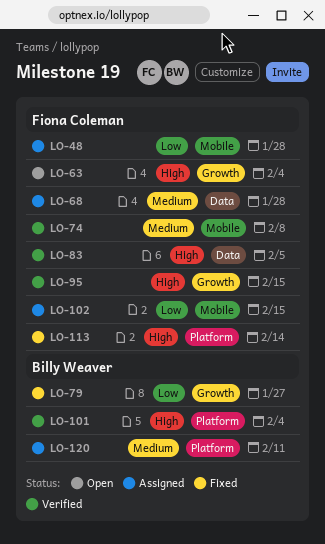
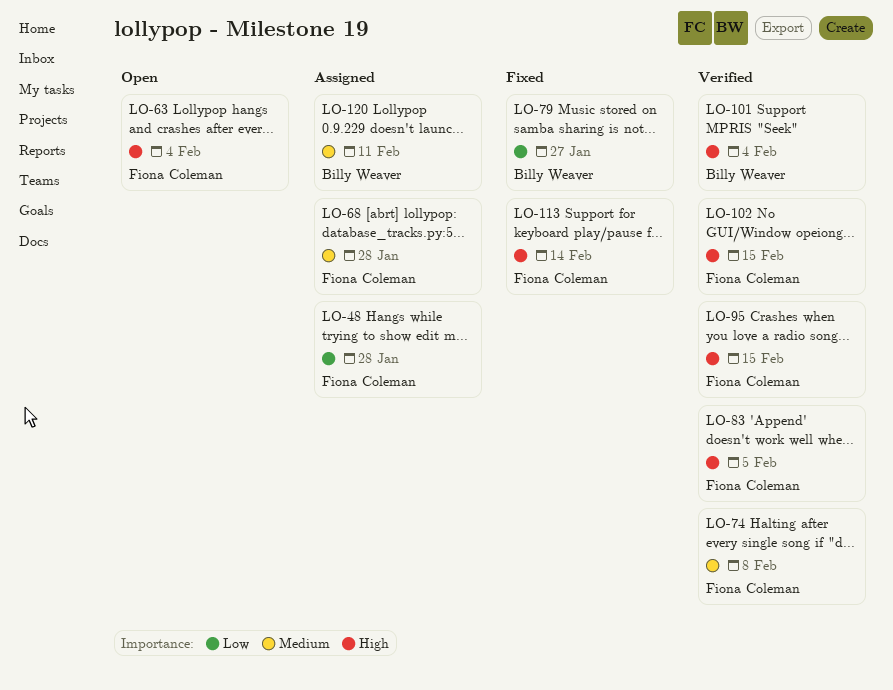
LO-102, status: Assigned -> Verified
LO-102, priority: Low -> High

